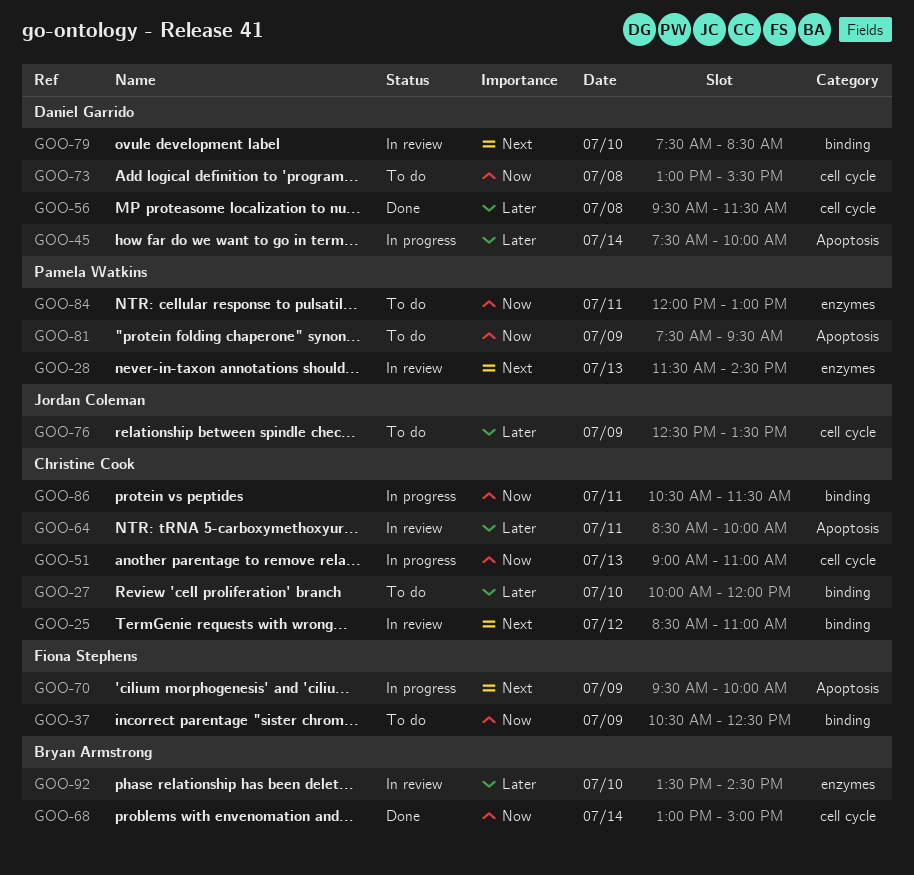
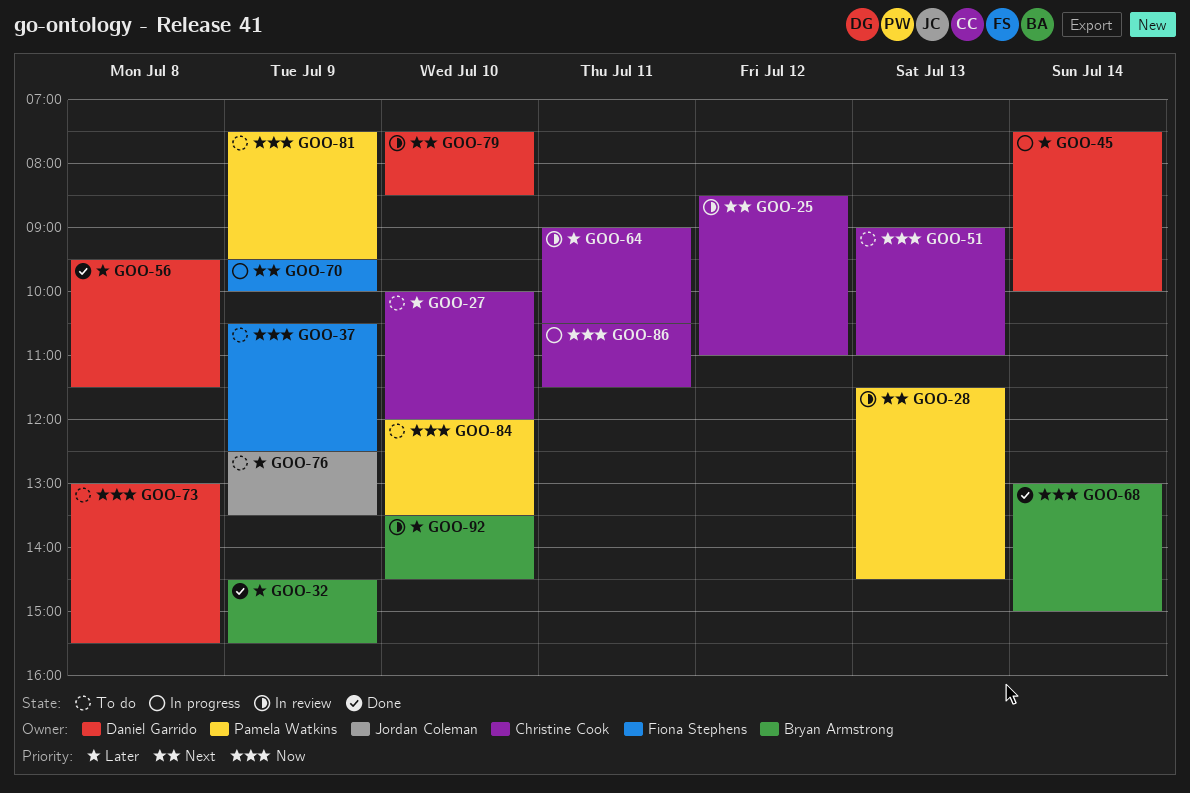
GOO-32: none -> present
GOO-51, status: In progress -> To do
GOO-64, begins: 08:30 -> 09:00
GOO-64, ends: 10:00 -> 10:30
GOO-84, day: Jul 11 -> Jul 10
GOO-84, ends: 13:00 -> 13:30

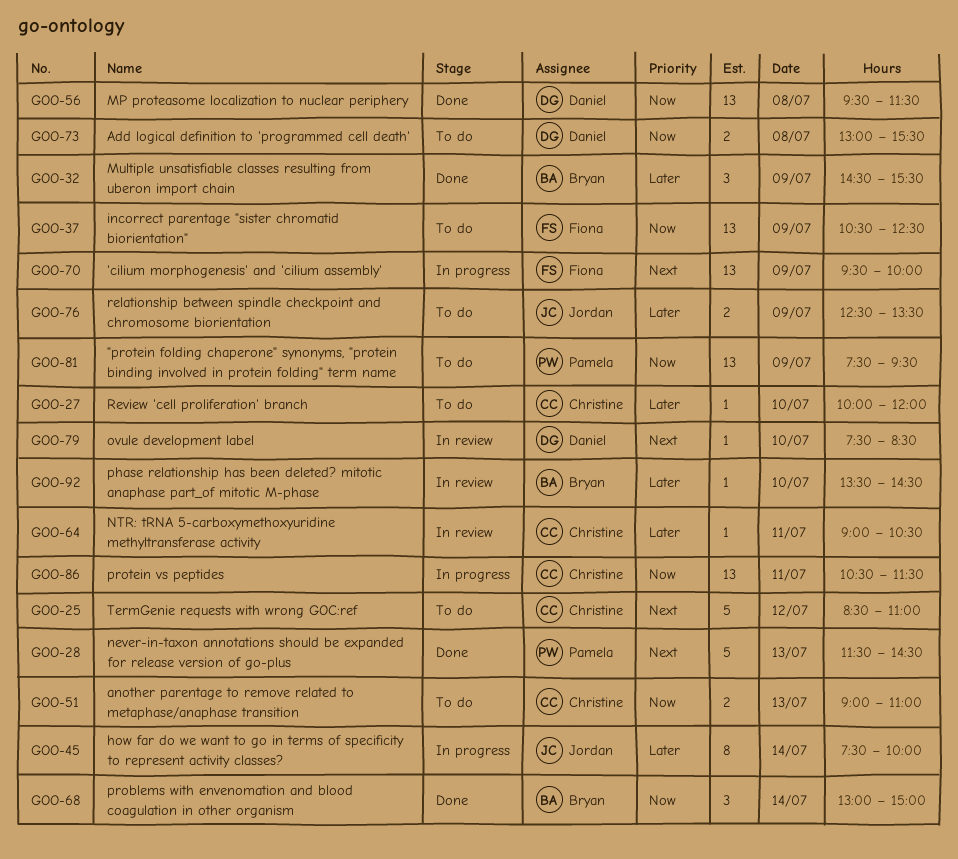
GOO-25, status: In review -> To do
GOO-28, status: In review -> Done
GOO-45, owner: Daniel Garrido -> Jordan Coleman
GOO-56, priority: Later -> Now
GOO-84: present -> none

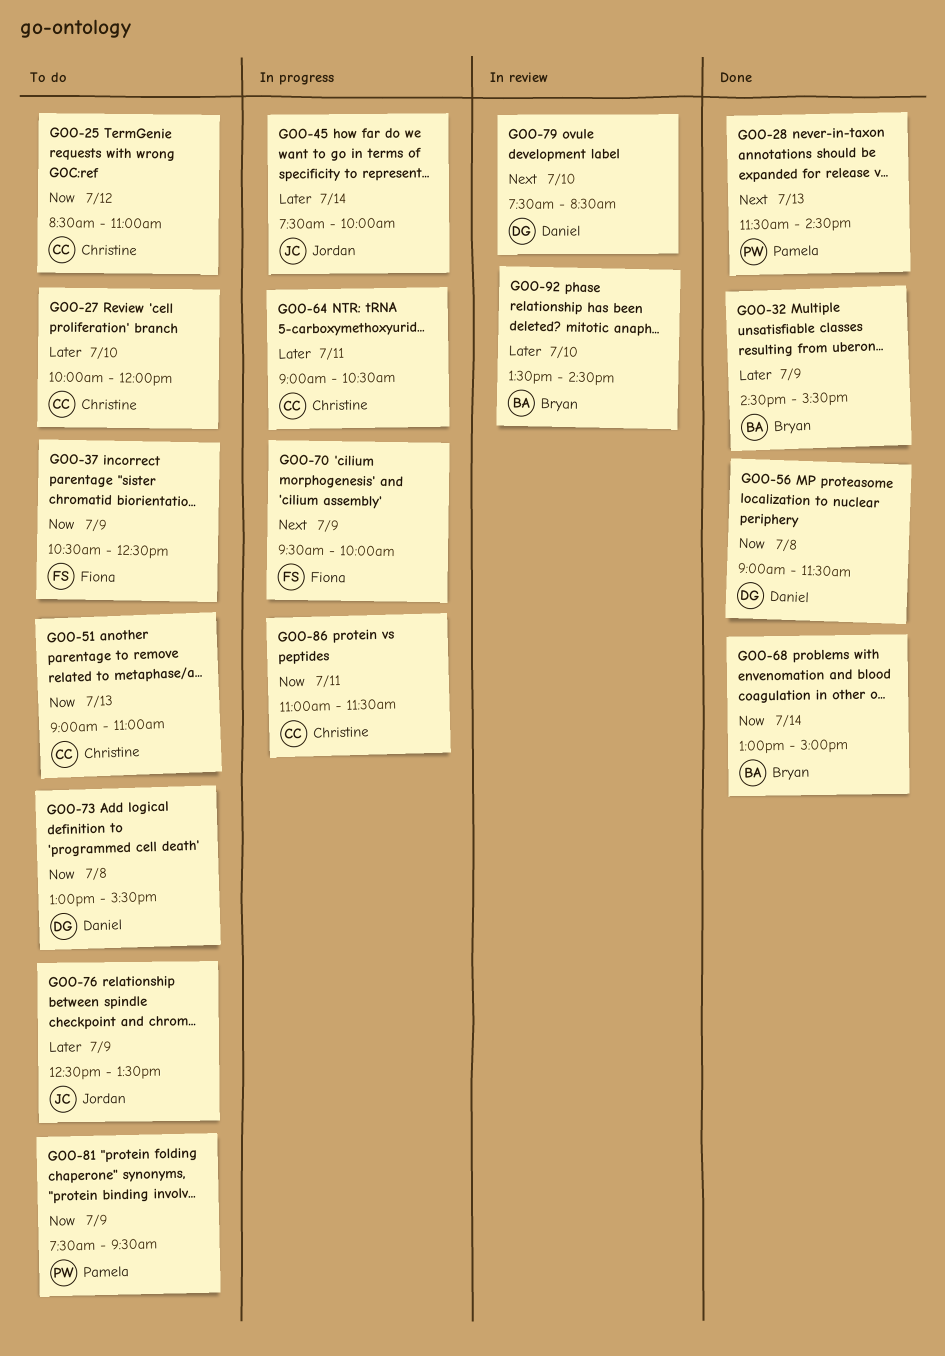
GOO-25, priority: Next -> Now
GOO-56, begins: 09:30 -> 09:00
GOO-64, status: In review -> In progress
GOO-86, begins: 10:30 -> 11:00

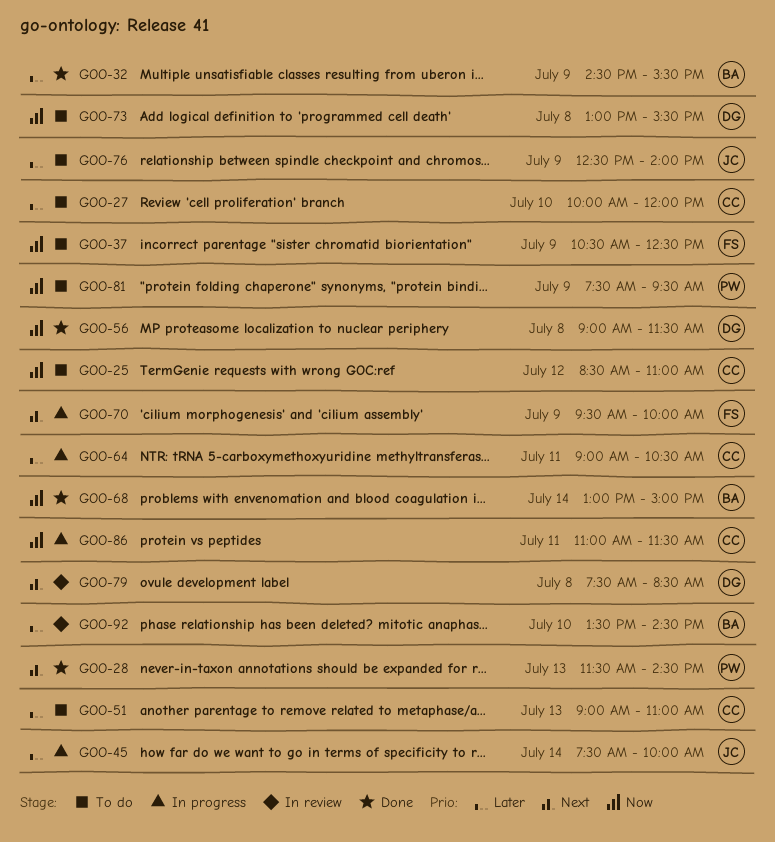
GOO-51, priority: Now -> Later
GOO-76, ends: 13:30 -> 14:00
GOO-79, day: Jul 10 -> Jul 8

